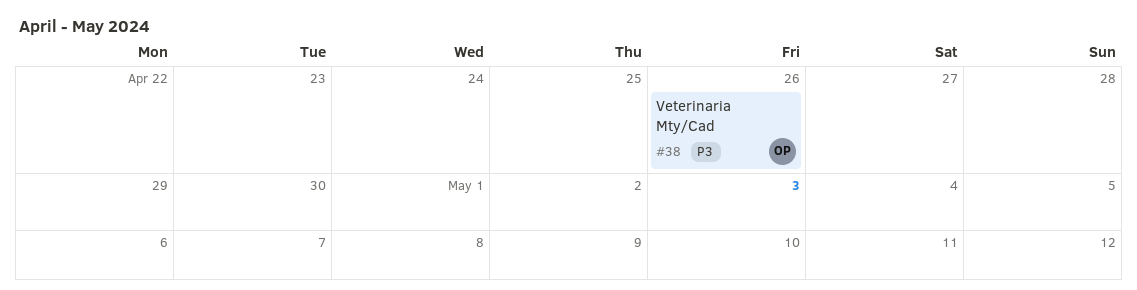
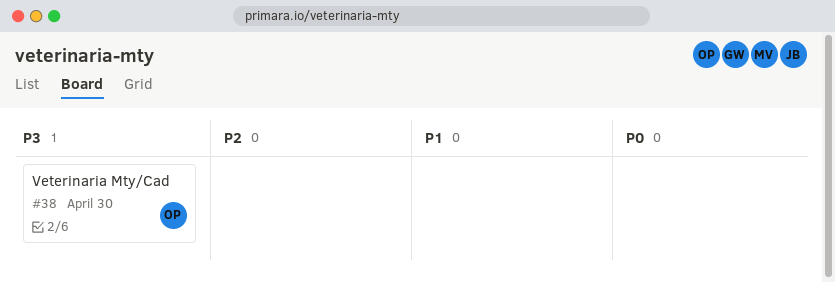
#38, due: Apr 26 -> Apr 30

